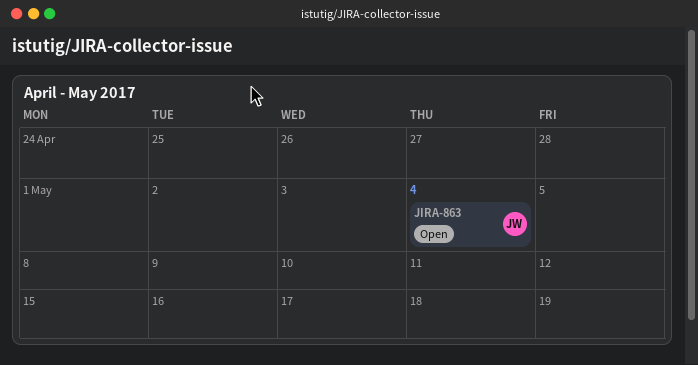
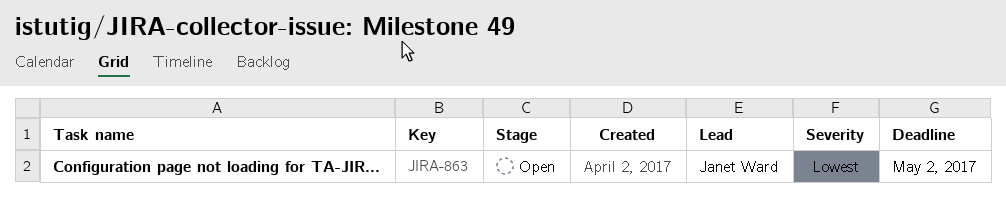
JIRA-863, due: May 4 -> May 2

